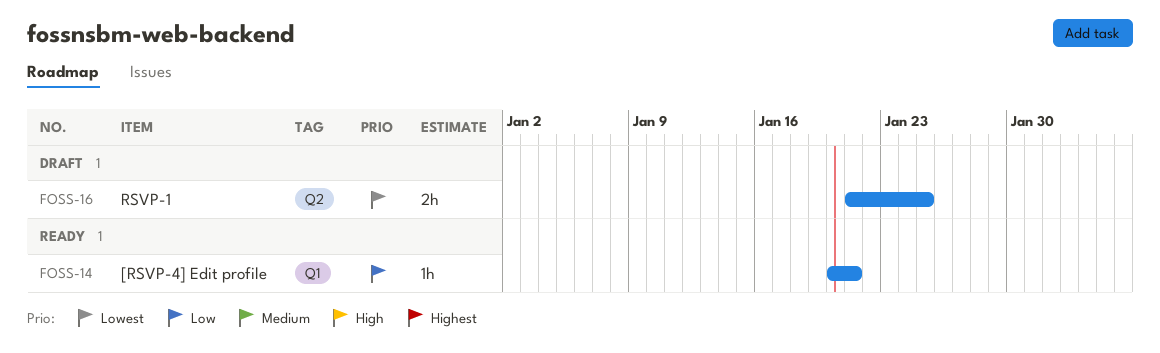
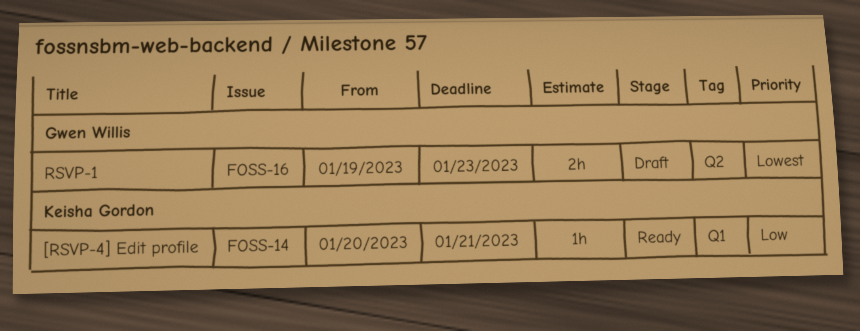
FOSS-16, start: Jan 21 -> Jan 19
FOSS-16, due: Jan 25 -> Jan 23

